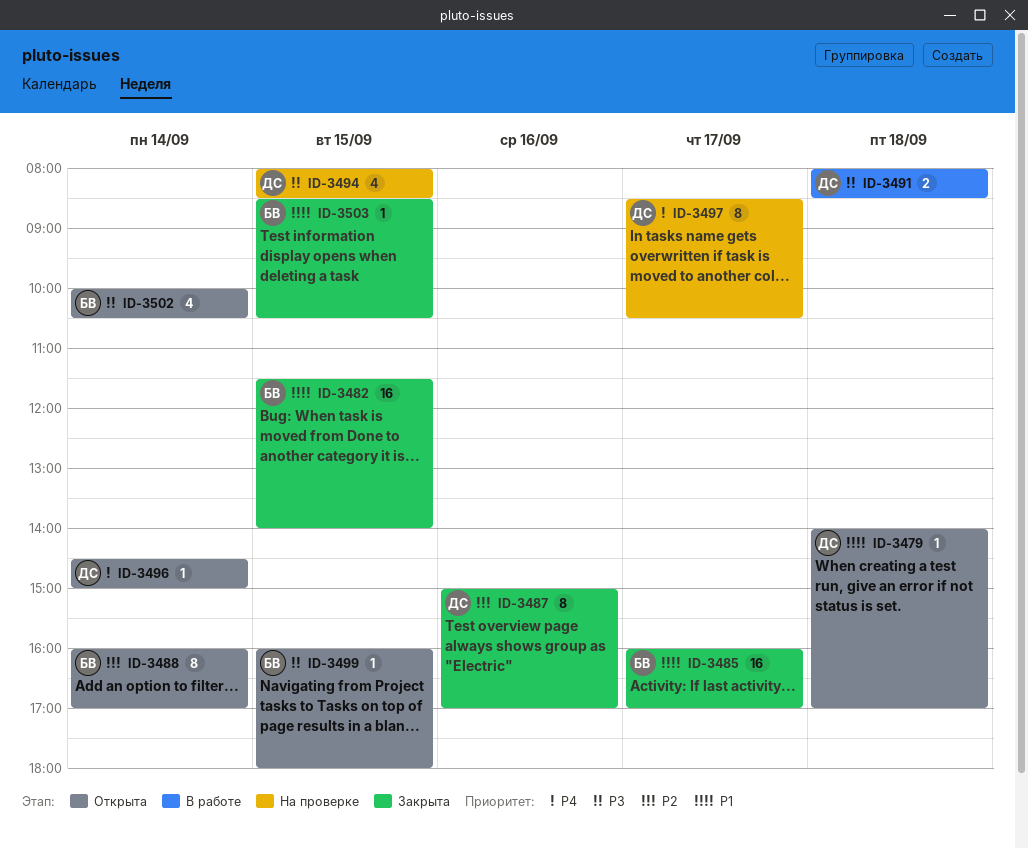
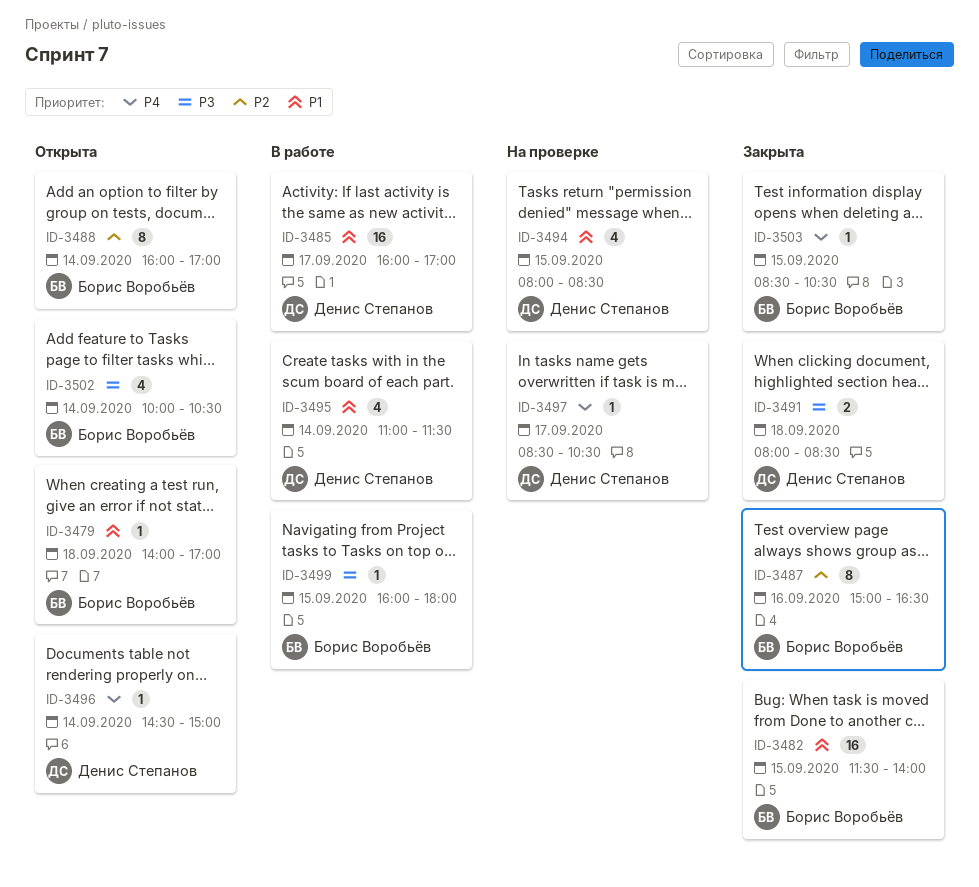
ID-3479, owner: Денис Степанов -> Борис Воробьёв
ID-3485, status: Закрыта -> В работе
ID-3485, owner: Борис Воробьёв -> Денис Степанов
ID-3487, owner: Денис Степанов -> Борис Воробьёв
ID-3487, ends: 17:00 -> 16:30
ID-3491, status: В работе -> Закрыта
ID-3494, priority: P3 -> P1
ID-3495: none -> present
ID-3497, estimate: 8 -> 1
ID-3499, status: Открыта -> В работе
ID-3503, priority: P1 -> P4

